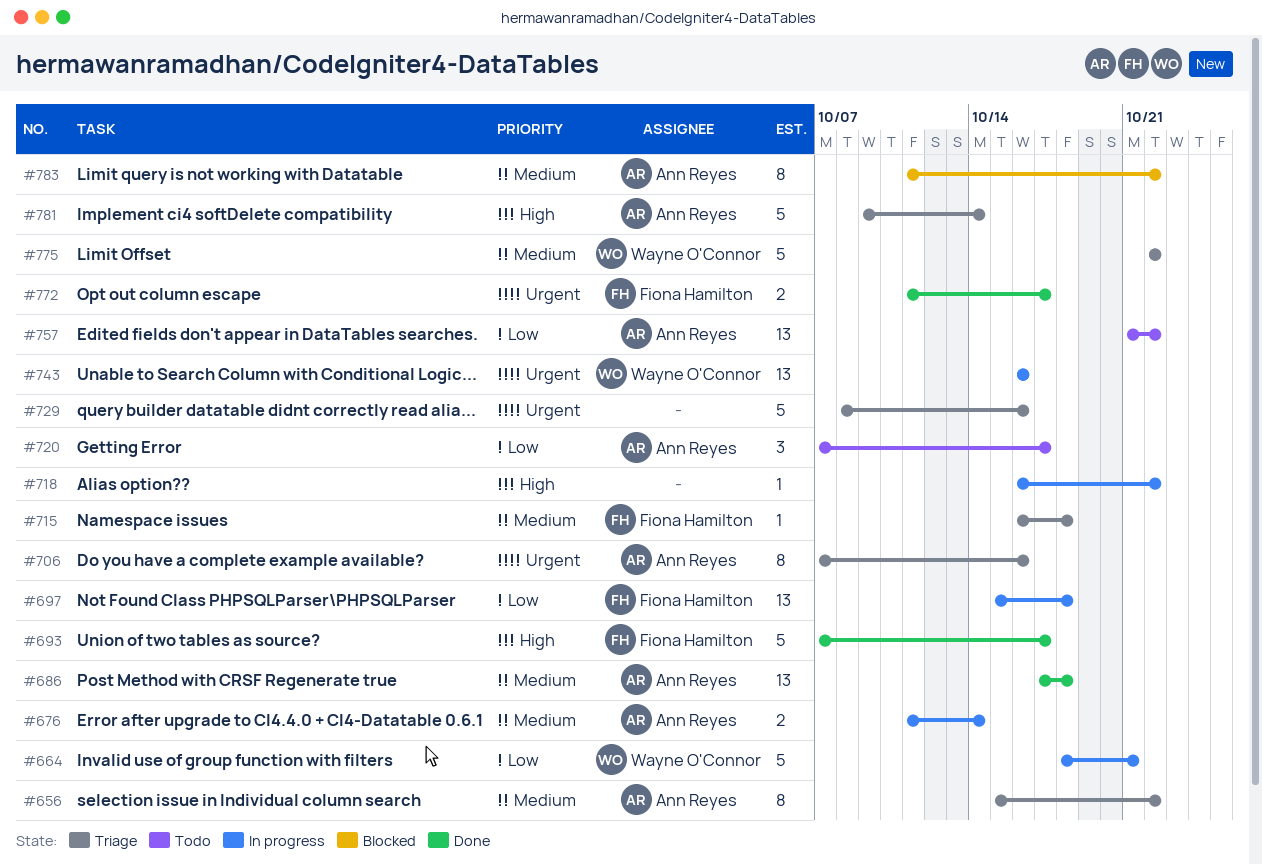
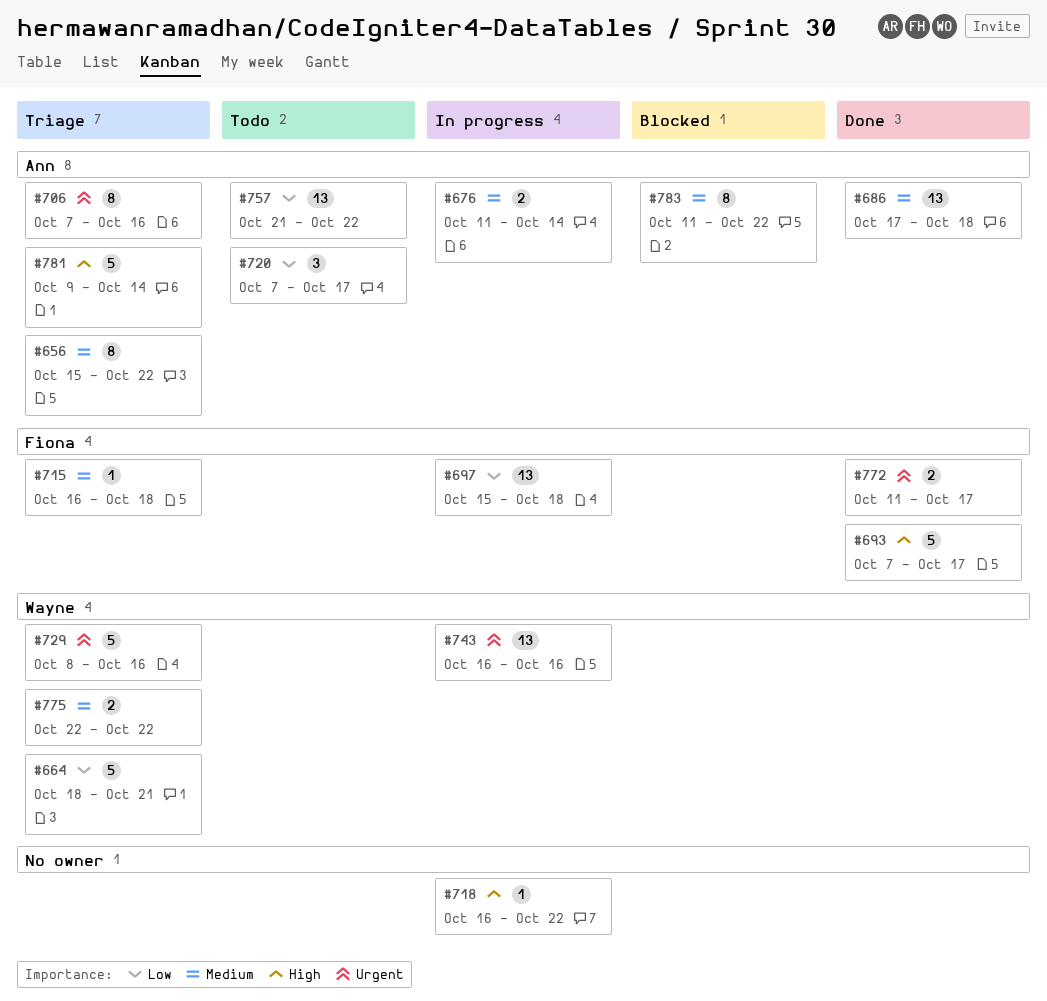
#664, status: In progress -> Triage
#729, owner: none -> Wayne O'Connor
#775, estimate: 5 -> 2

